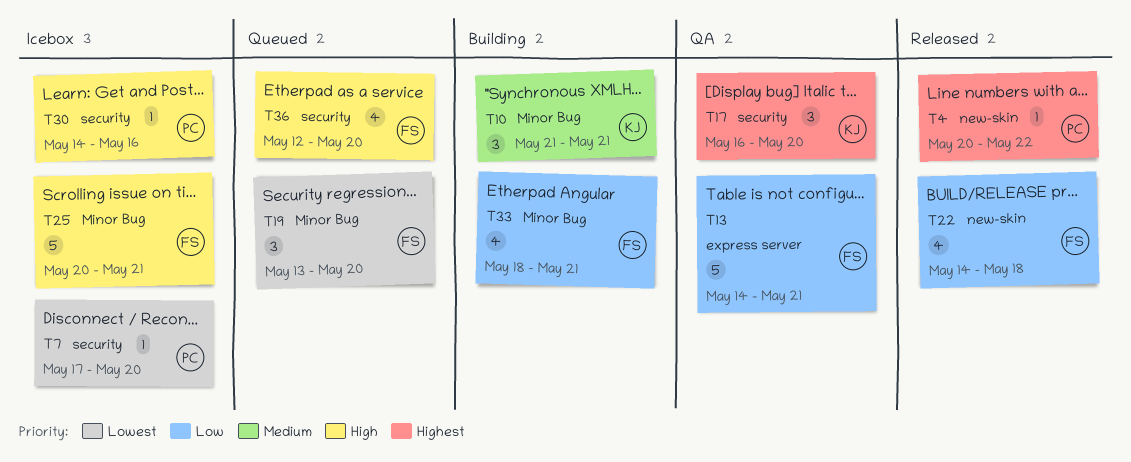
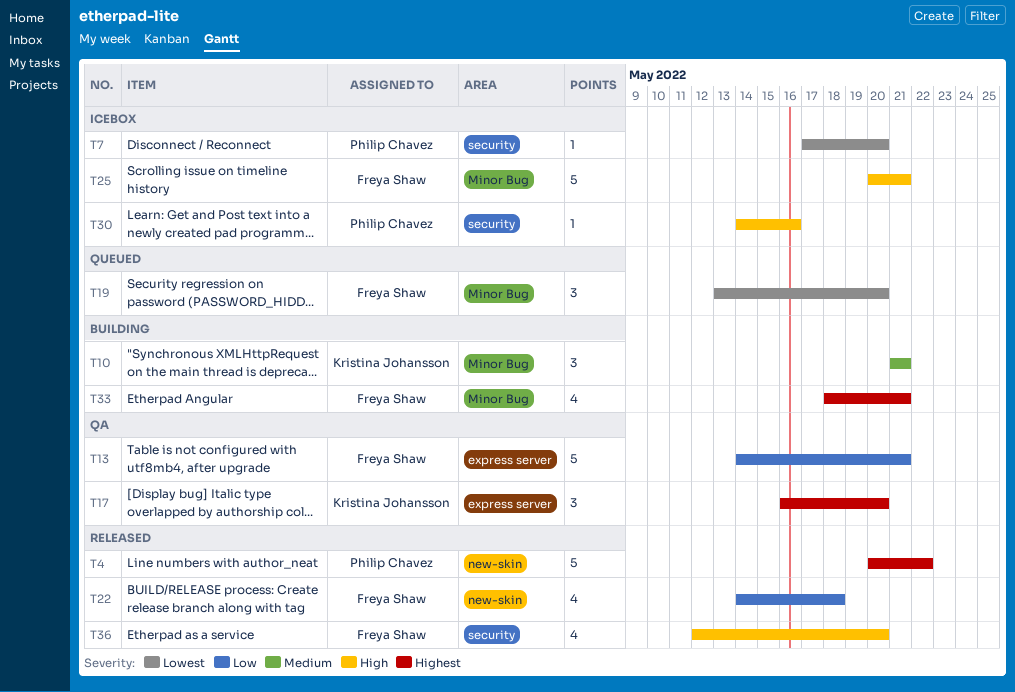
T4, estimate: 1 -> 5
T17, label: security -> express server
T33, priority: Low -> Highest
T36, status: Queued -> Released

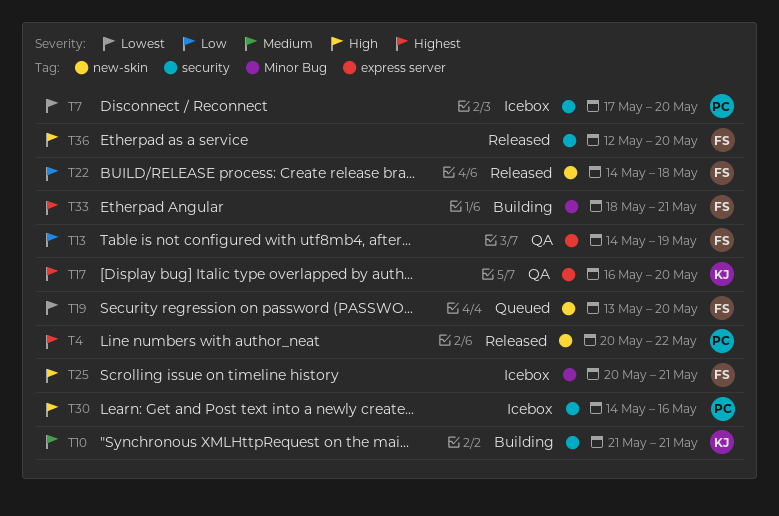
T10, label: Minor Bug -> security
T13, due: May 21 -> May 19
T19, label: Minor Bug -> new-skin

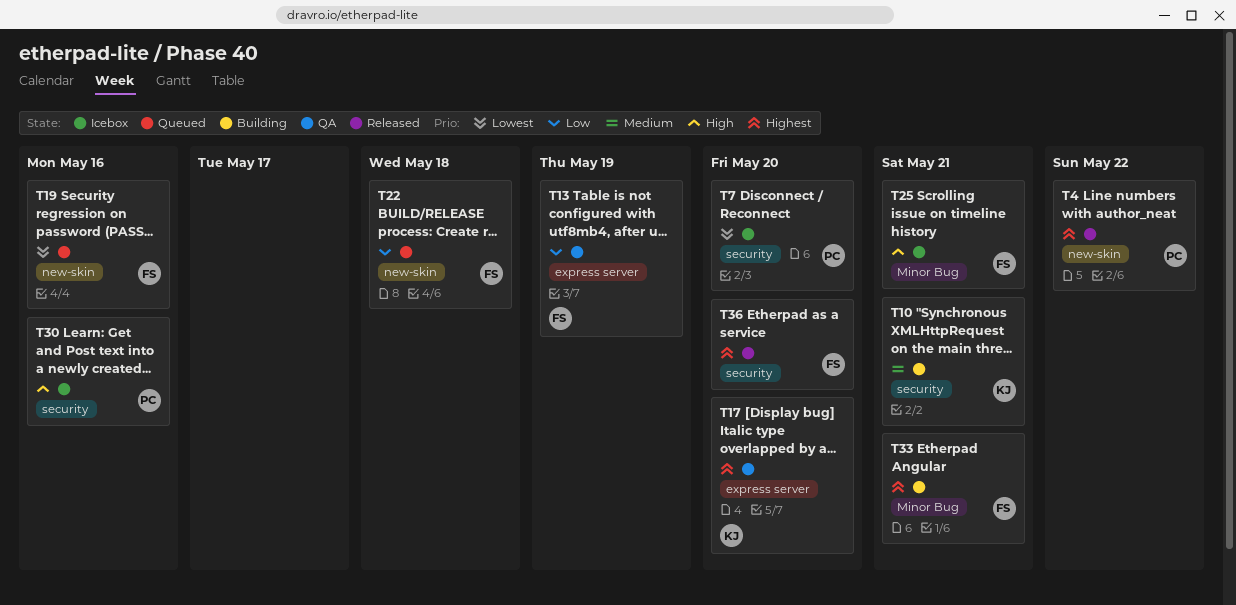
T19, due: May 20 -> May 16
T22, status: Released -> Queued
T36, priority: High -> Highest

